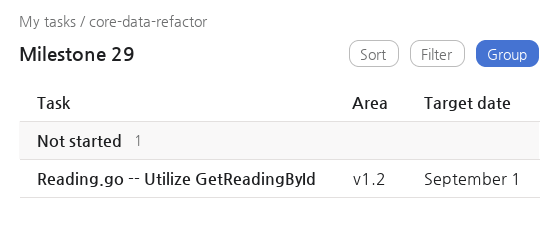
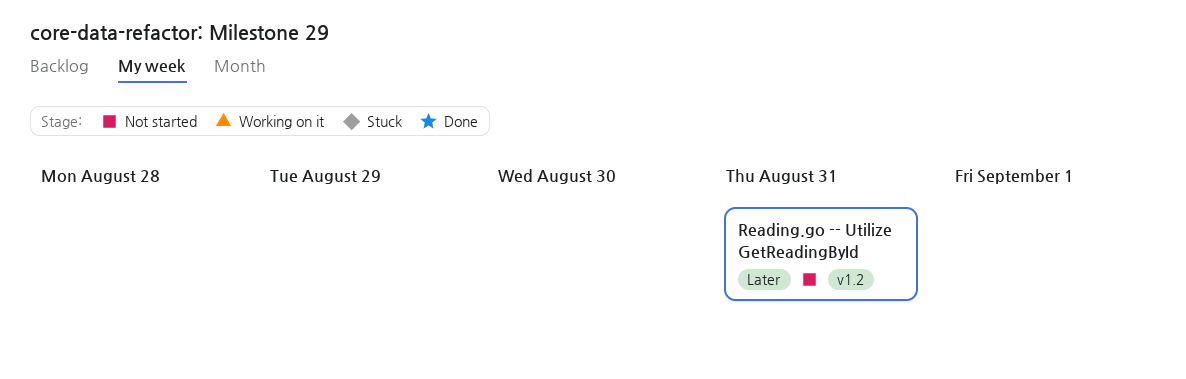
Reading.go -- Utilize GetReadingById, due: Sep 1 -> Aug 31

